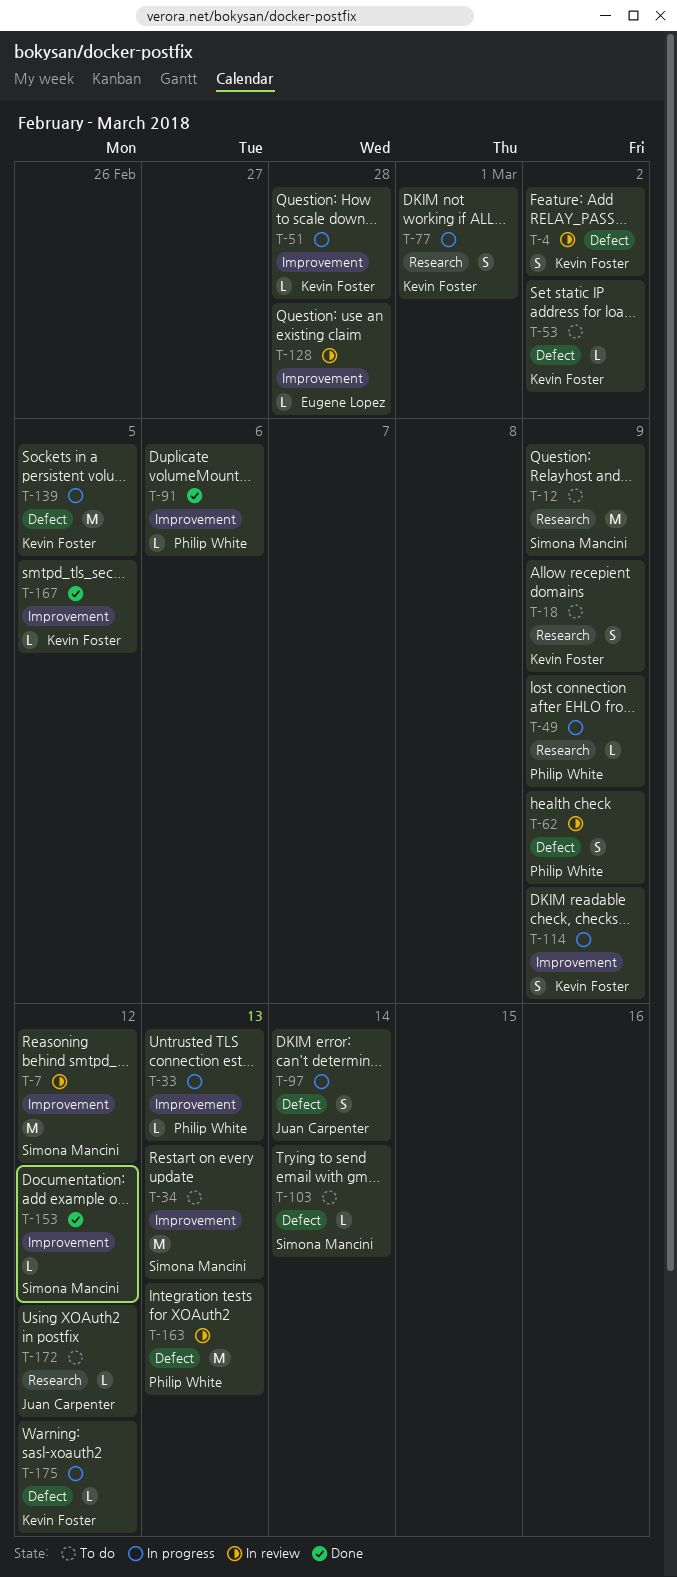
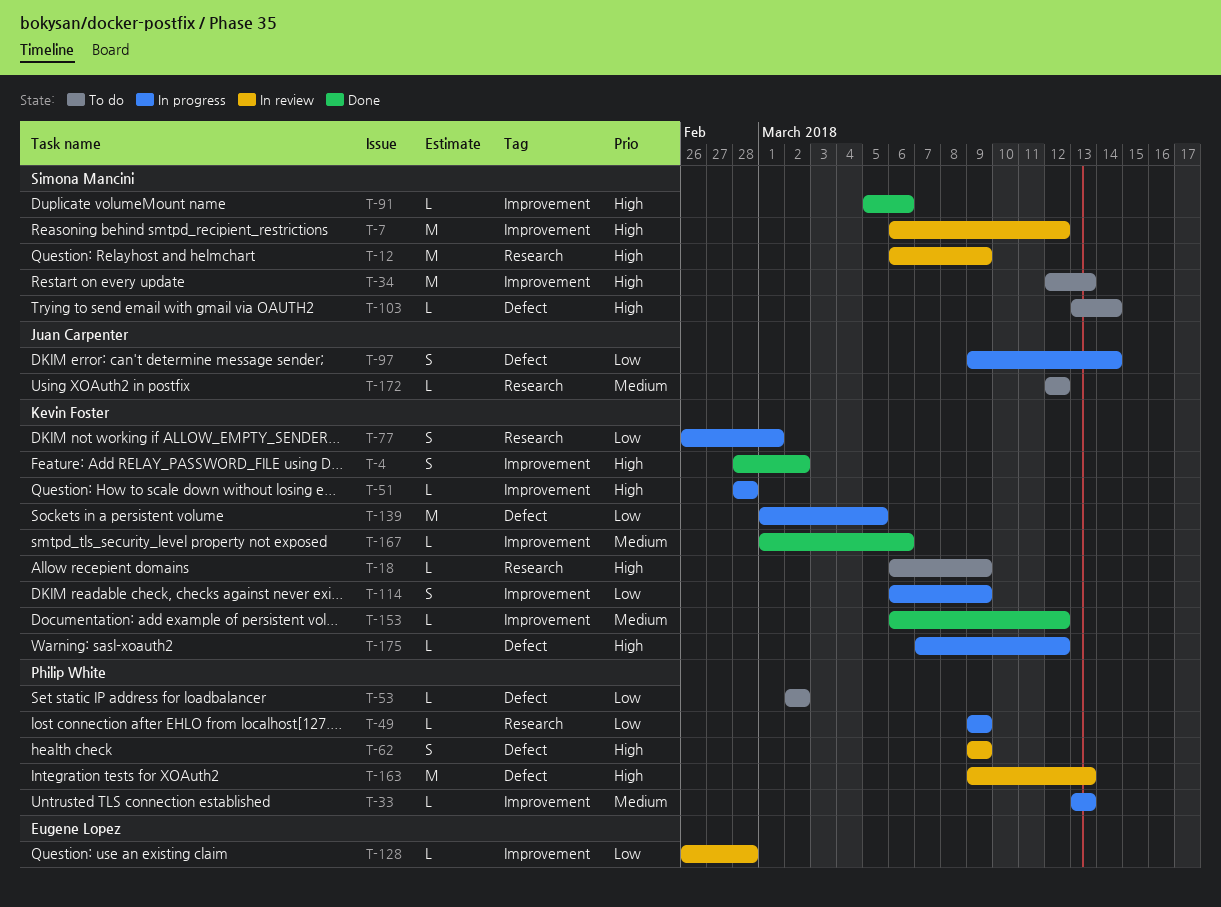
T-4, status: In review -> Done
T-4, label: Defect -> Improvement
T-12, status: To do -> In review
T-18, estimate: S -> L
T-53, owner: Kevin Foster -> Philip White
T-91, owner: Philip White -> Simona Mancini
T-153, owner: Simona Mancini -> Kevin Foster
T-167, due: Mar 5 -> Mar 6

